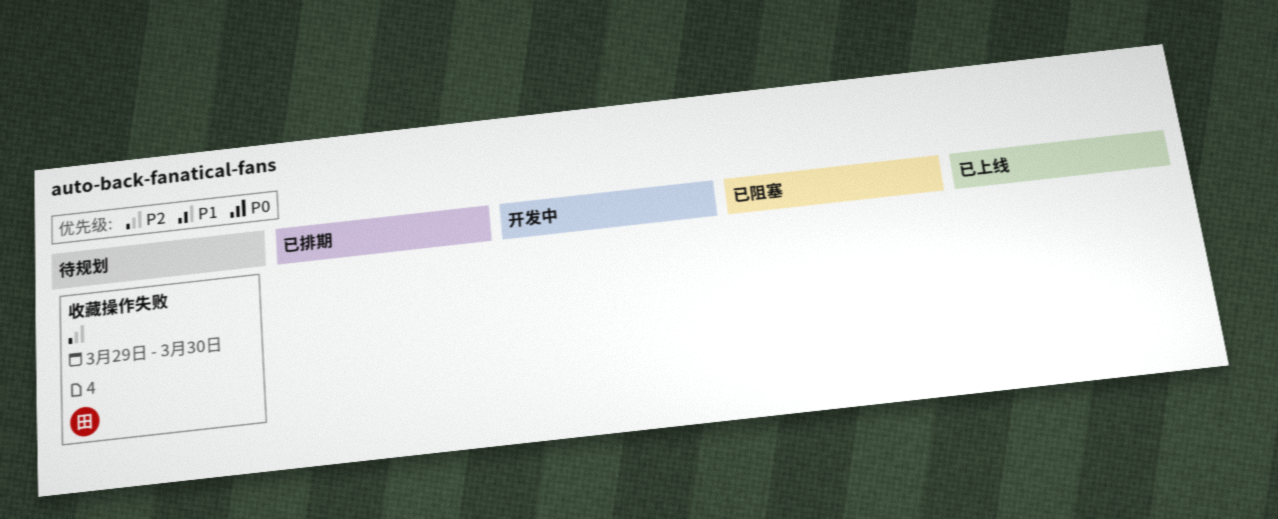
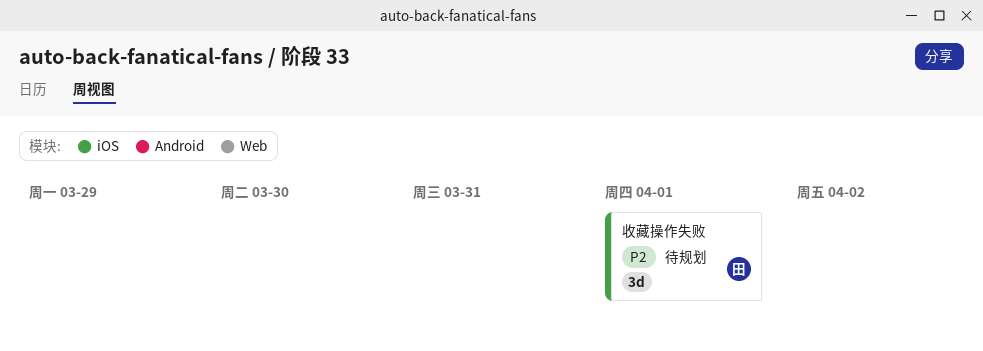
收藏操作失败, due: Mar 30 -> Apr 1

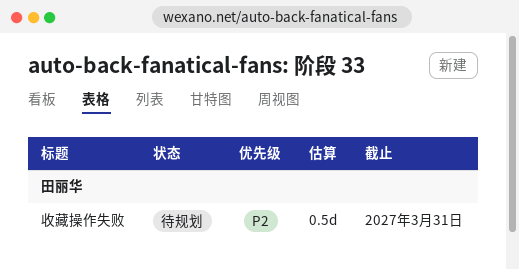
收藏操作失败, estimate: 3d -> 0.5d
收藏操作失败, due: Apr 1 -> Mar 31

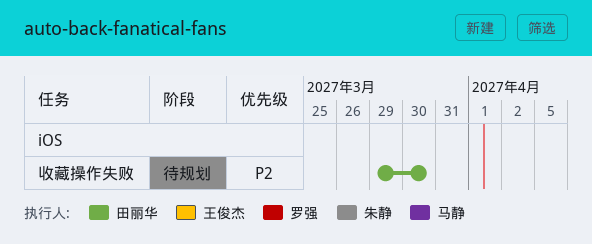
收藏操作失败, due: Mar 31 -> Mar 30

